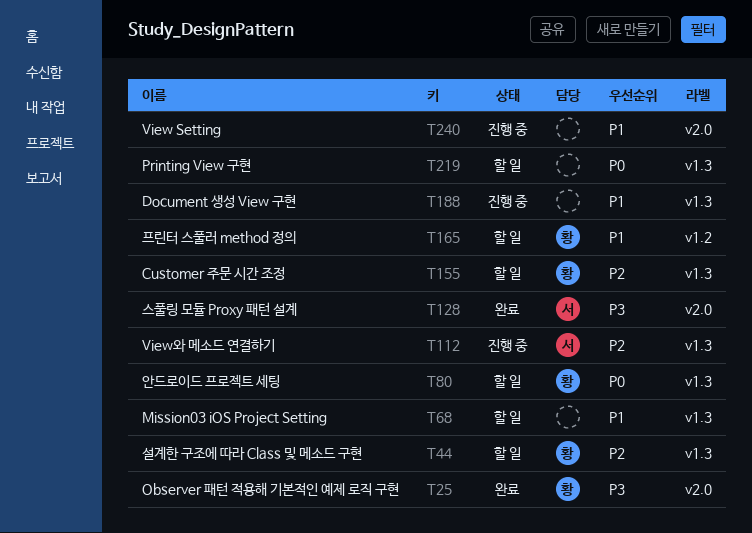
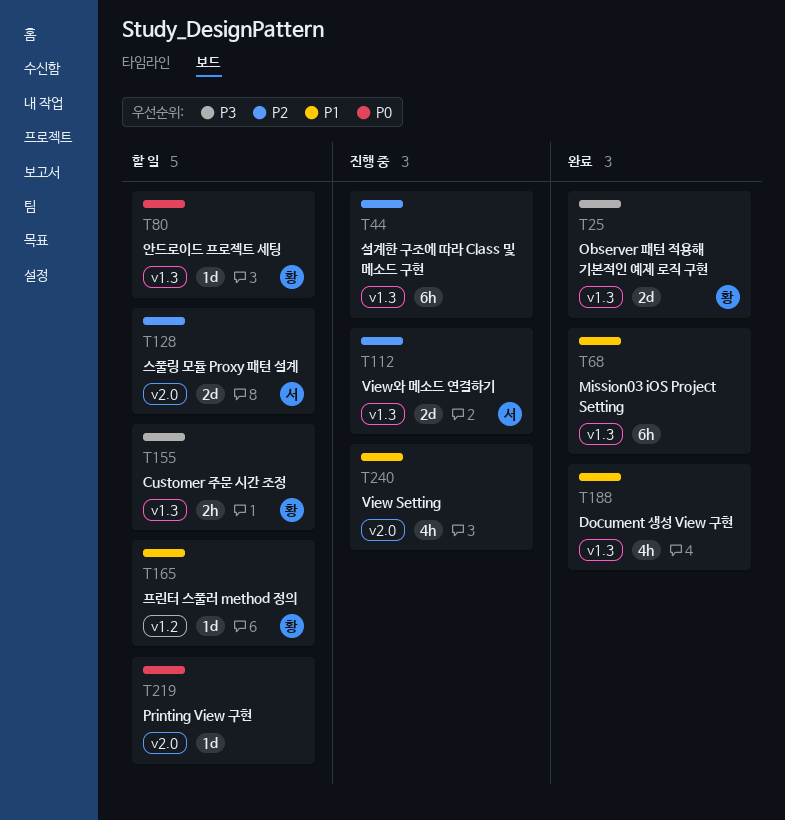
T25, label: v2.0 -> v1.3
T44, status: 할 일 -> 진행 중
T44, owner: 황 -> none
T68, status: 할 일 -> 완료
T128, status: 완료 -> 할 일
T128, priority: P3 -> P2
T155, priority: P2 -> P3
T188, status: 진행 중 -> 완료
T219, label: v1.3 -> v2.0

